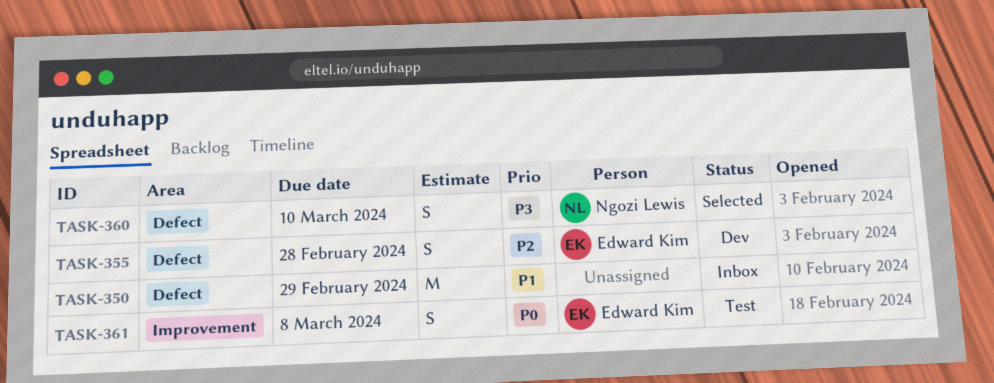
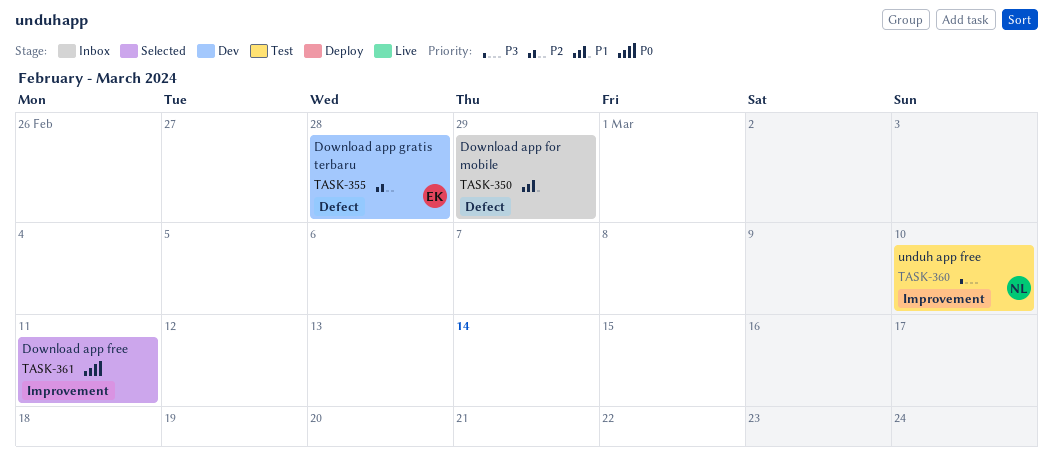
TASK-360, status: Selected -> Test
TASK-360, label: Defect -> Improvement
TASK-361, status: Test -> Selected
TASK-361, owner: Edward Kim -> none
TASK-361, due: Mar 8 -> Mar 11

